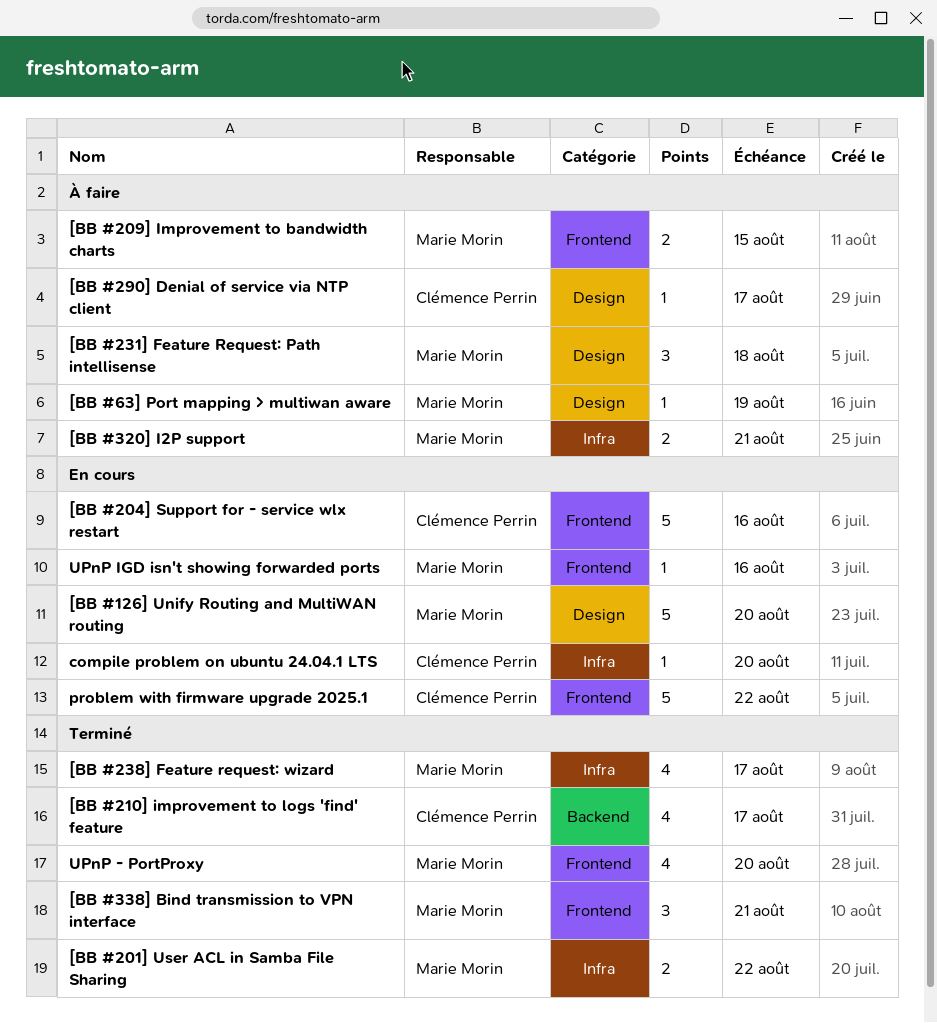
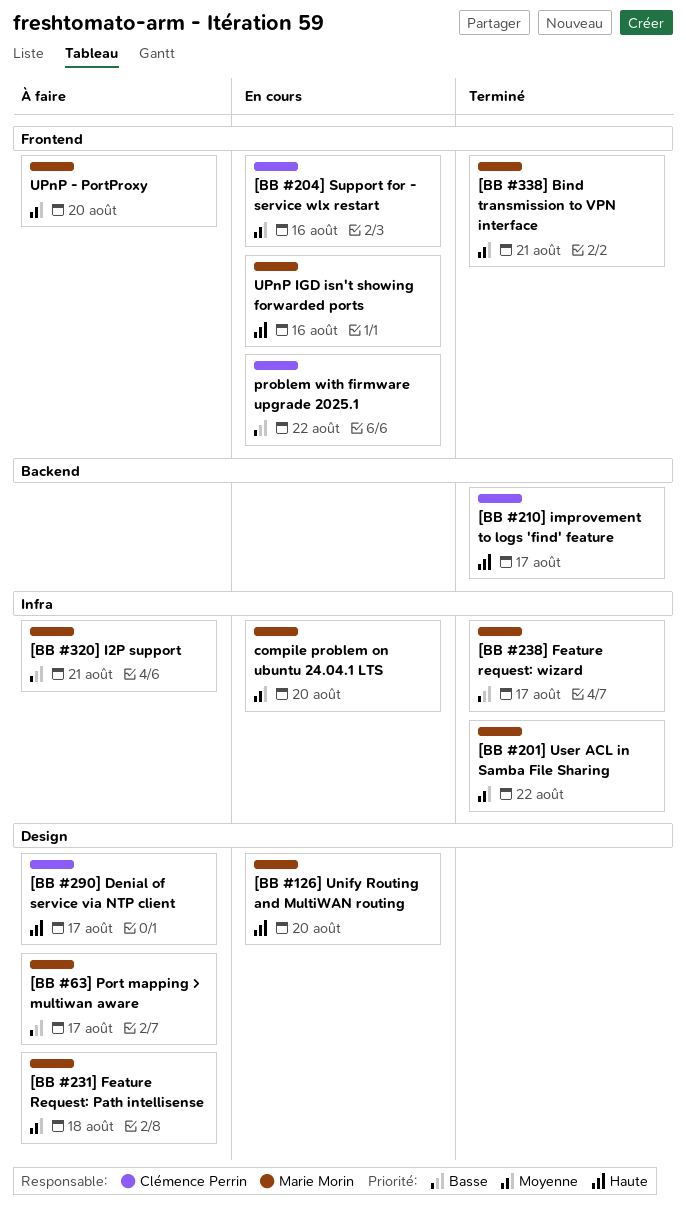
[BB #209] Improvement to bandwidth charts: present -> none
[BB #63] Port mapping > multiwan aware, due: Aug 19 -> Aug 17
compile problem on ubuntu 24.04.1 LTS, owner: Clémence Perrin -> Marie Morin
UPnP - PortProxy, status: Terminé -> À faire

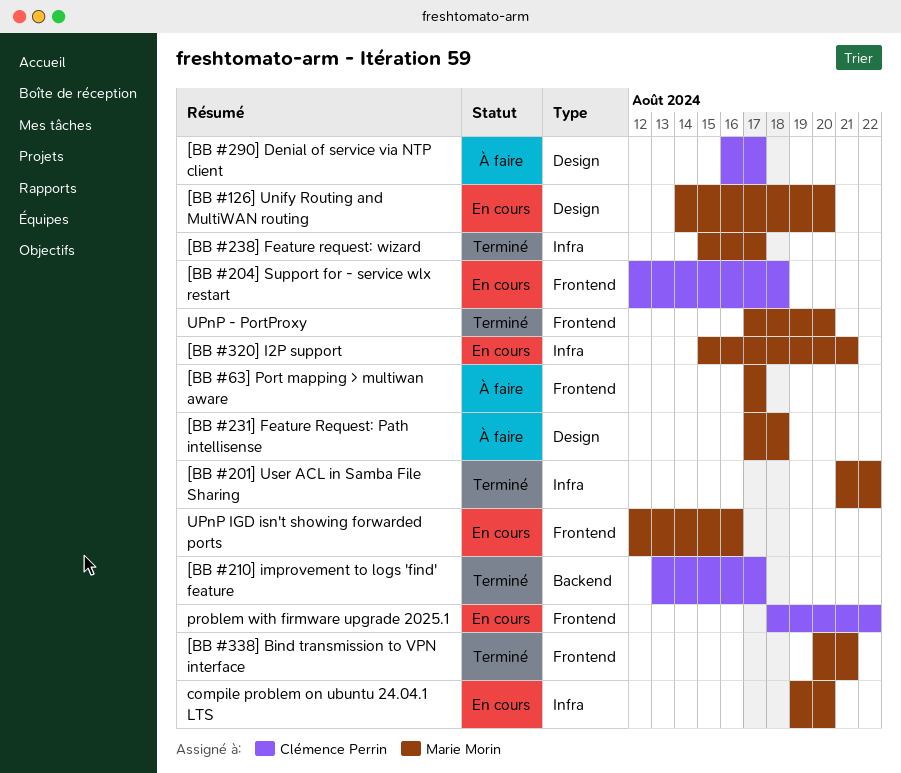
[BB #204] Support for - service wlx restart, due: Aug 16 -> Aug 18
[BB #320] I2P support, status: À faire -> En cours
[BB #63] Port mapping > multiwan aware, label: Design -> Frontend
UPnP - PortProxy, status: À faire -> Terminé

